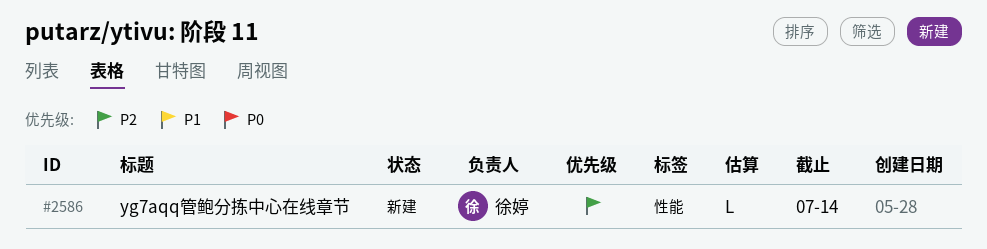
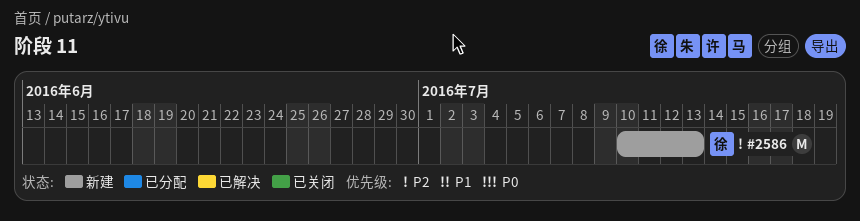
#2586, estimate: L -> M
#2586, due: Jul 14 -> Jul 13

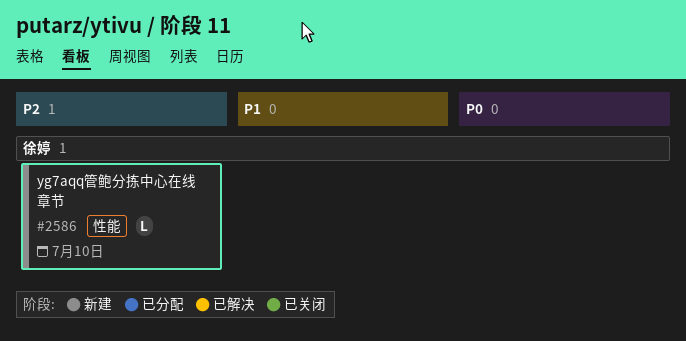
#2586, estimate: M -> L
#2586, due: Jul 13 -> Jul 10

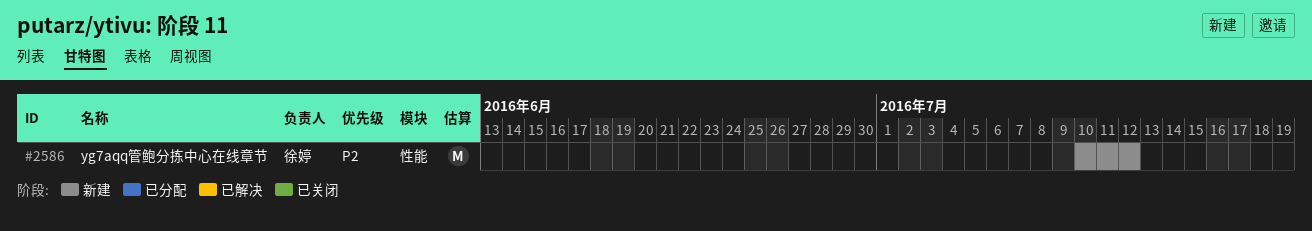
#2586, estimate: L -> M
#2586, due: Jul 10 -> Jul 12

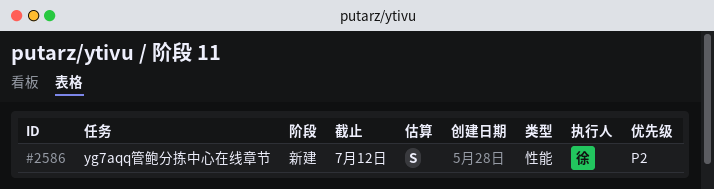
#2586, estimate: M -> S

